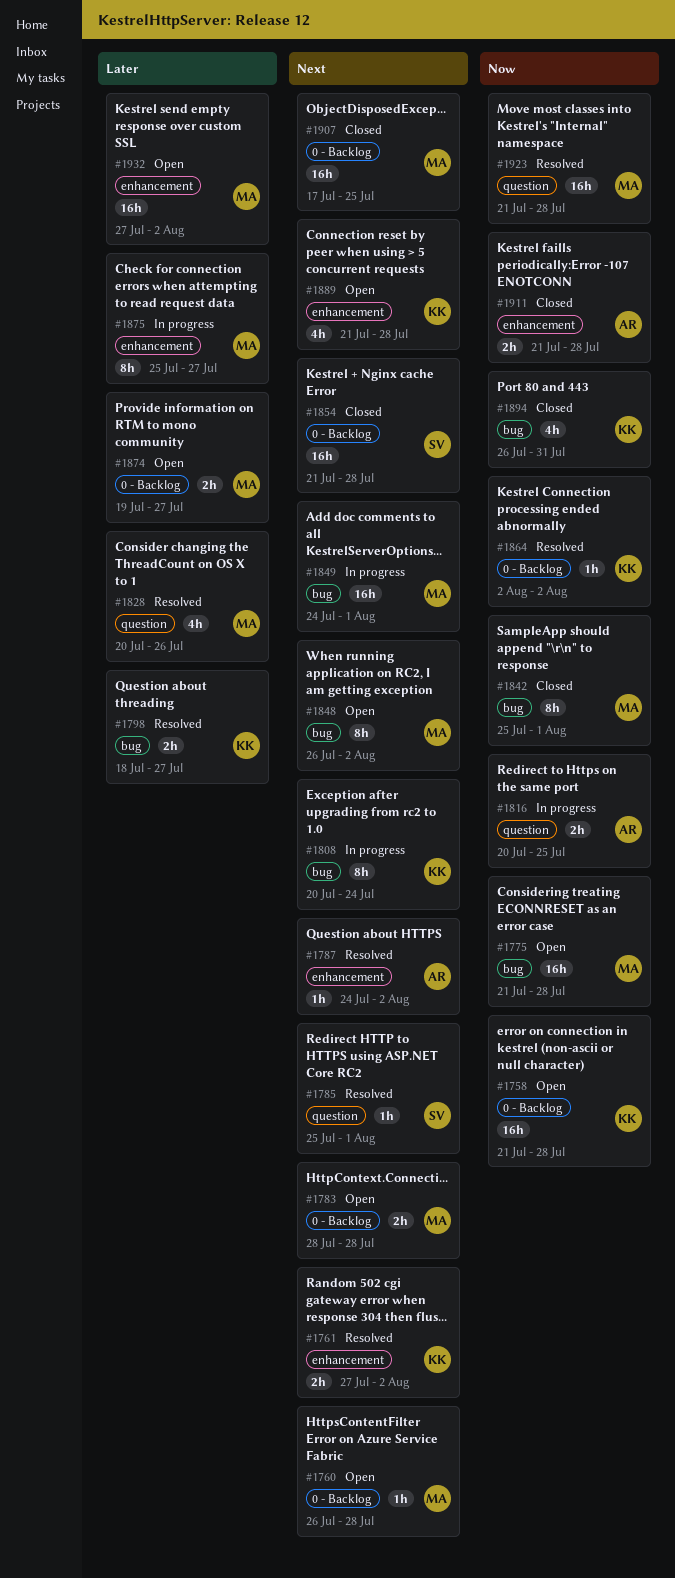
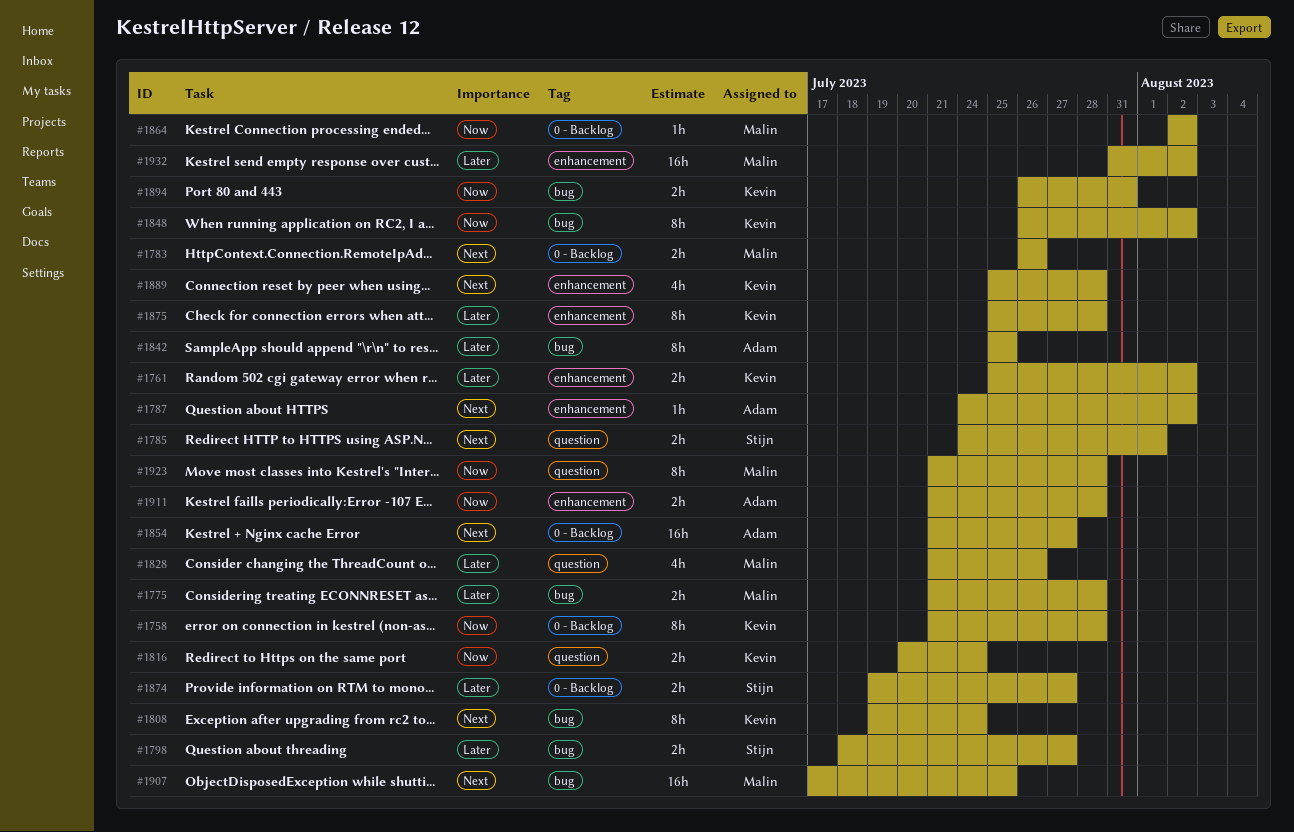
#1758, estimate: 16h -> 8h
#1760: present -> none
#1761, priority: Next -> Later
#1761, start: Jul 27 -> Jul 25
#1775, priority: Now -> Later
#1775, estimate: 16h -> 2h
#1783, start: Jul 28 -> Jul 26
#1783, due: Jul 28 -> Jul 26
#1785, estimate: 1h -> 2h
#1785, start: Jul 25 -> Jul 24
#1798, owner: Kevin -> Stijn
#1808, start: Jul 20 -> Jul 19
#1816, owner: Adam -> Kevin
#1816, due: Jul 25 -> Jul 24
#1828, start: Jul 20 -> Jul 21
#1842, owner: Malin -> Adam
#1842, priority: Now -> Later
#1842, due: Aug 1 -> Jul 25
#1848, owner: Malin -> Kevin
#1848, priority: Next -> Now
#1849: present -> none
#1854, owner: Stijn -> Adam
#1854, due: Jul 28 -> Jul 27
#1864, owner: Kevin -> Malin
#1874, owner: Malin -> Stijn
#1875, owner: Malin -> Kevin
#1875, due: Jul 27 -> Jul 28
#1889, start: Jul 21 -> Jul 25
#1894, estimate: 4h -> 2h
#1907, label: 0 - Backlog -> bug
#1923, estimate: 16h -> 8h
#1932, start: Jul 27 -> Jul 31

